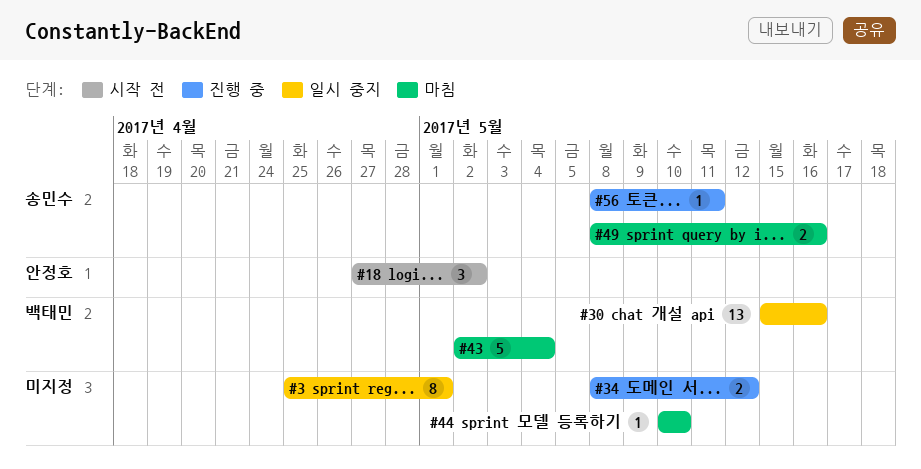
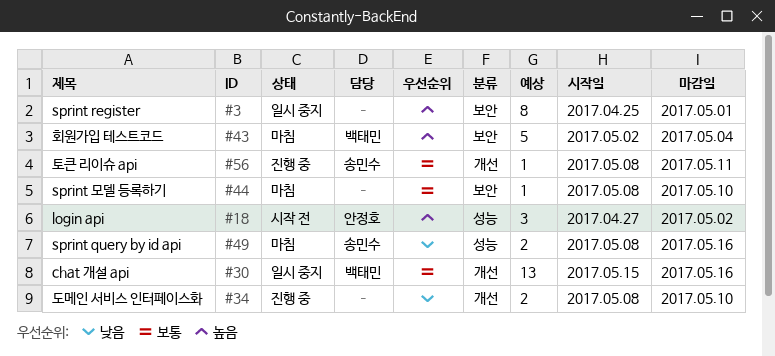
#34, due: May 12 -> May 10
#44, start: May 10 -> May 8

